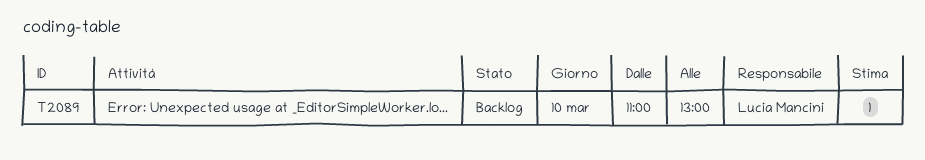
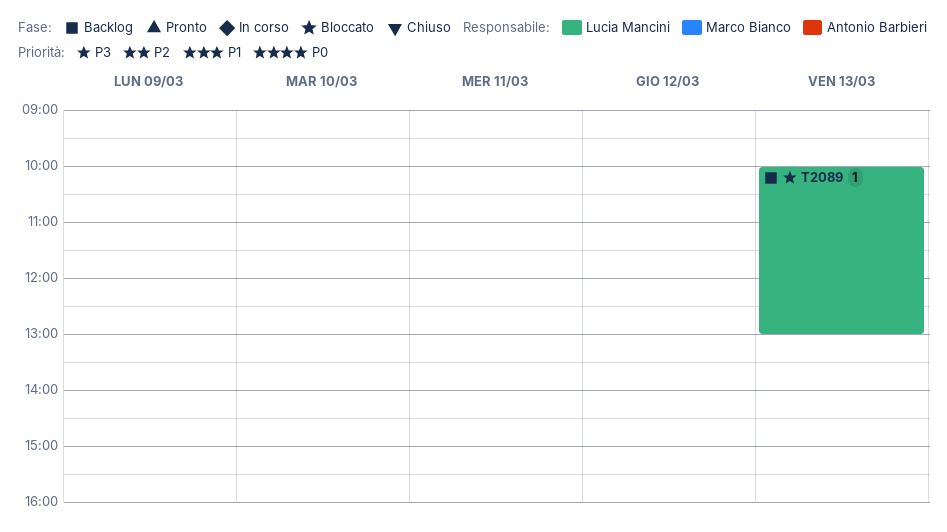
T2089, day: Mar 10 -> Mar 13
T2089, begins: 11:00 -> 10:00

